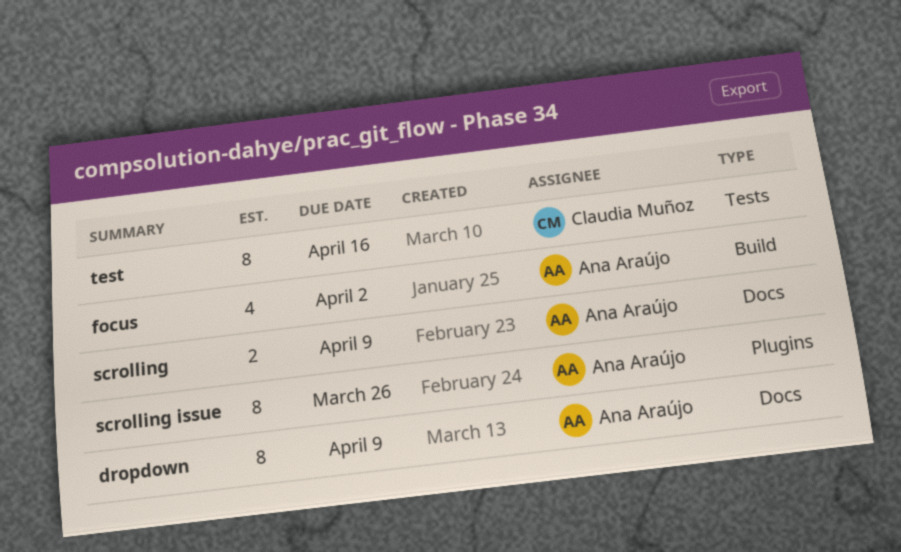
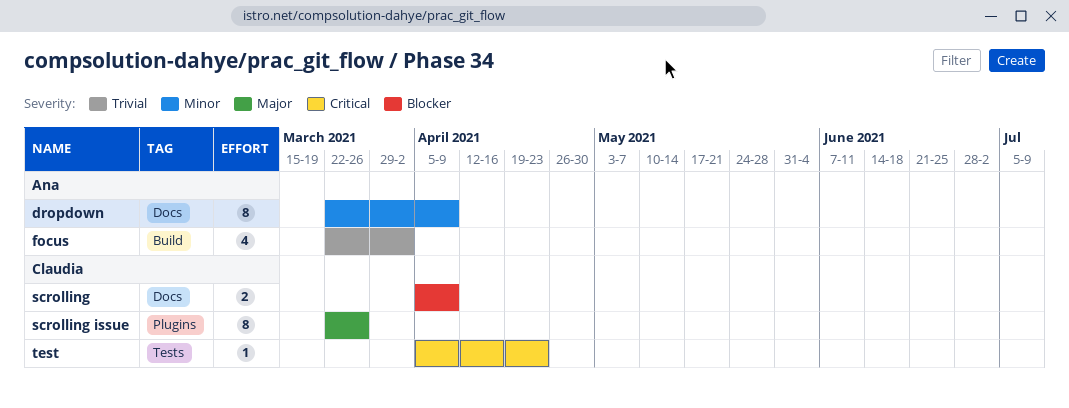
scrolling, owner: Ana Araújo -> Claudia Muñoz
scrolling issue, owner: Ana Araújo -> Claudia Muñoz
test, estimate: 8 -> 1
test, due: Apr 16 -> Apr 23

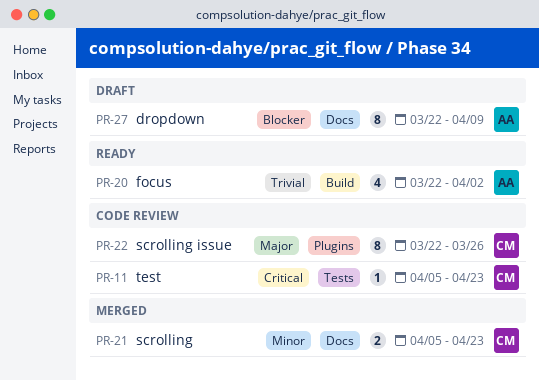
dropdown, priority: Minor -> Blocker
scrolling, priority: Blocker -> Minor
scrolling, due: Apr 9 -> Apr 23

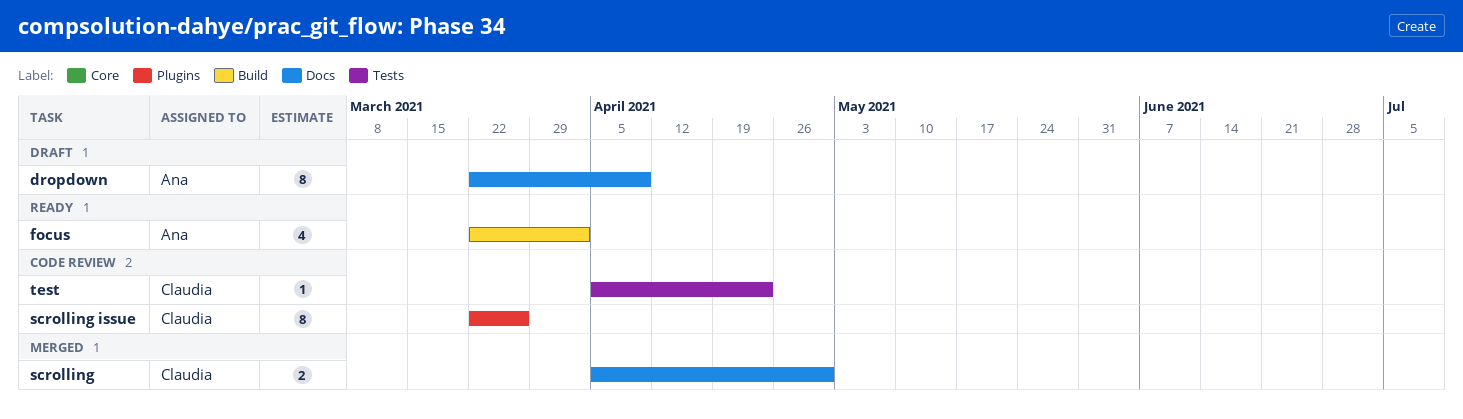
scrolling, due: Apr 23 -> Apr 30

